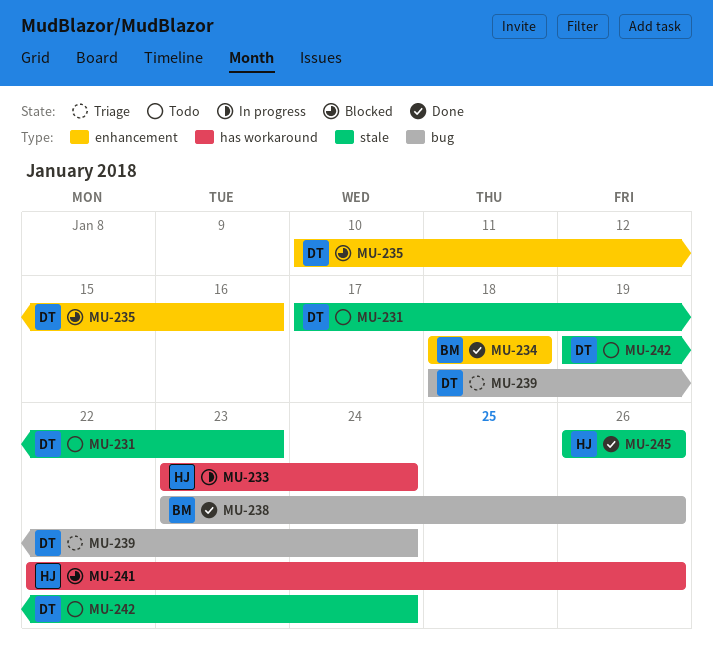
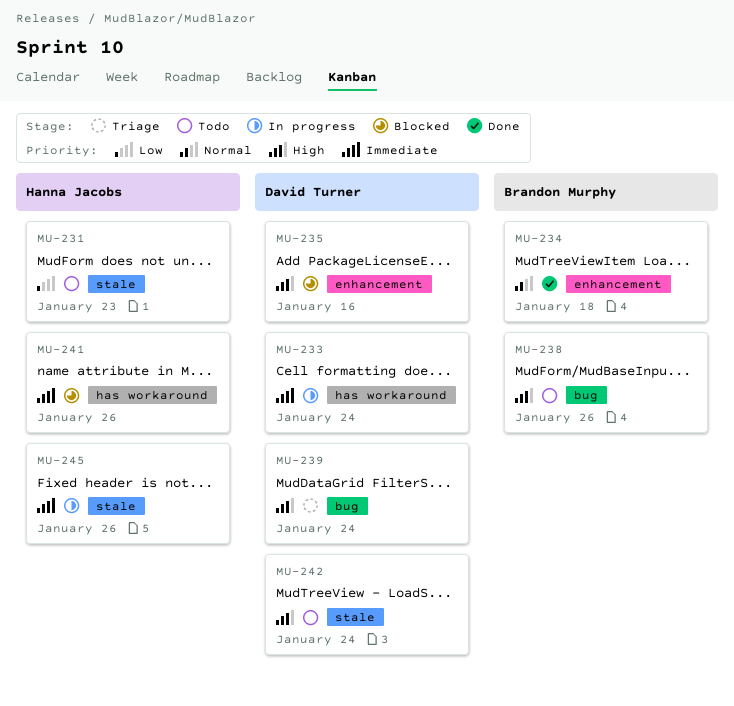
MU-231, owner: David Turner -> Hanna Jacobs
MU-233, owner: Hanna Jacobs -> David Turner
MU-238, status: Done -> Todo
MU-245, status: Done -> In progress

